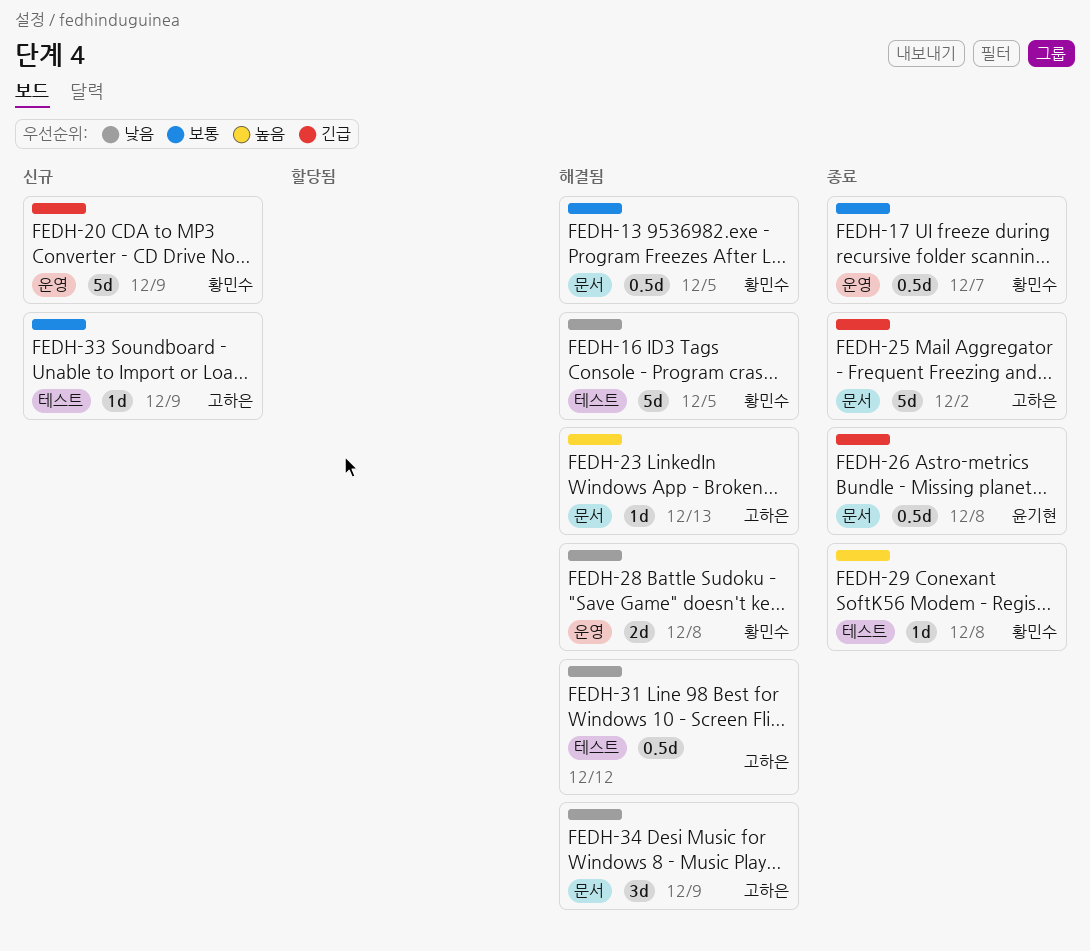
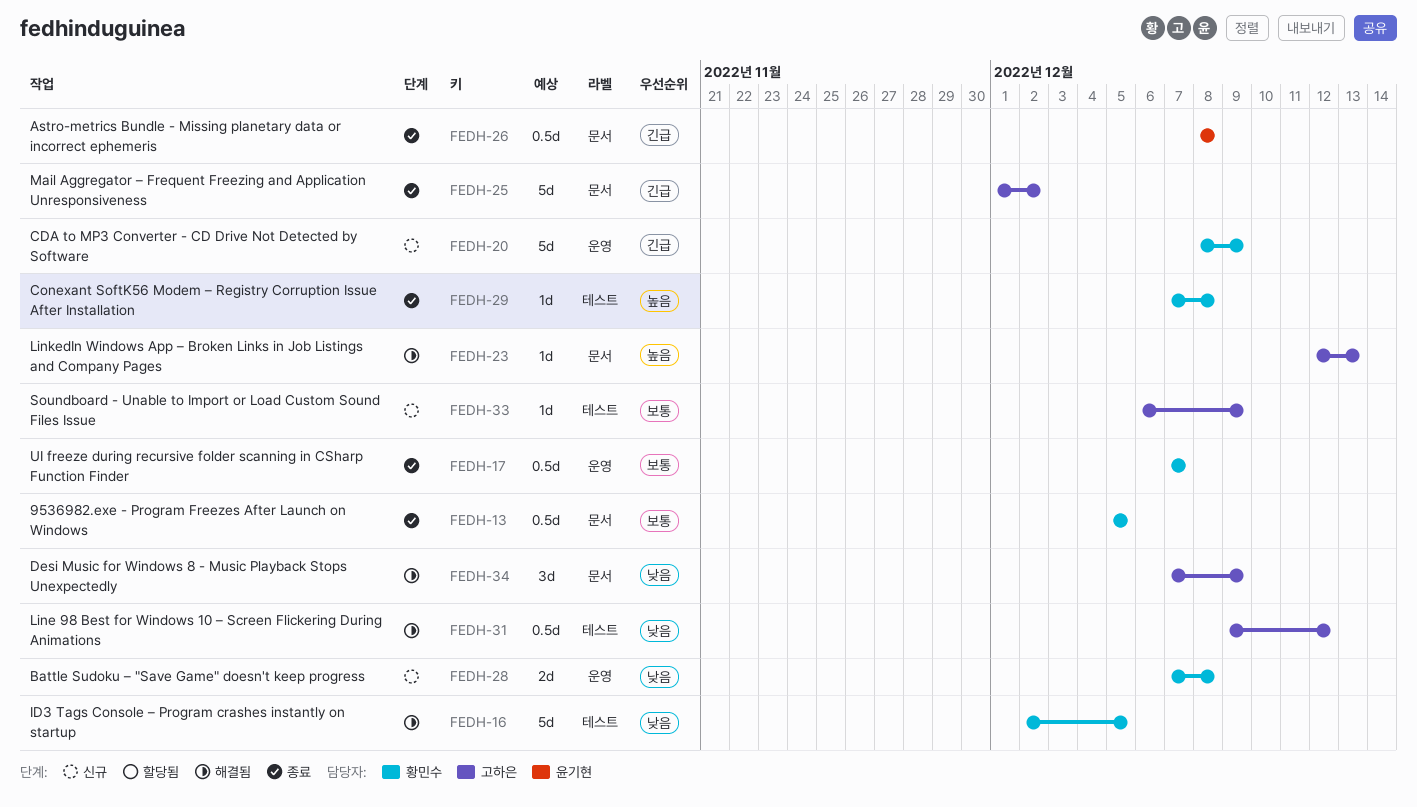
FEDH-13, status: 해결됨 -> 종료
FEDH-28, status: 해결됨 -> 신규

